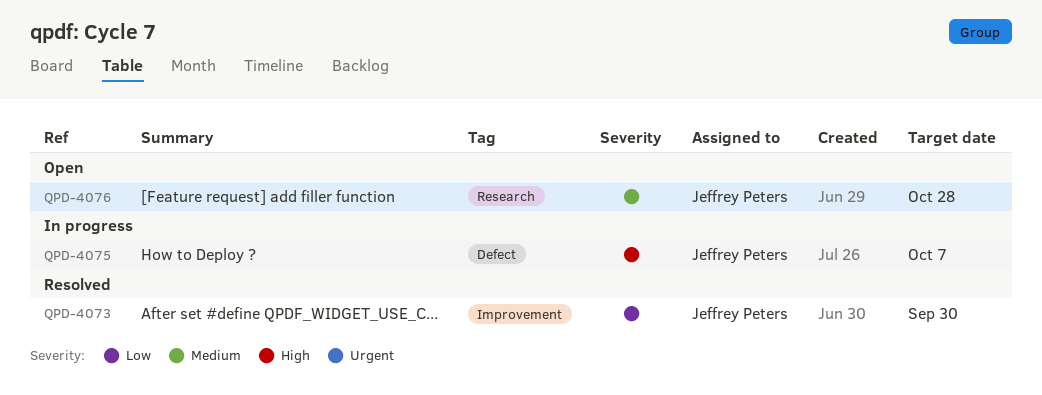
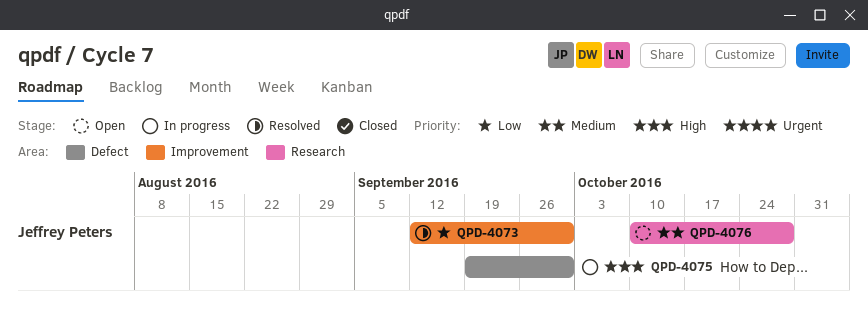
QPD-4075, due: Oct 7 -> Sep 30

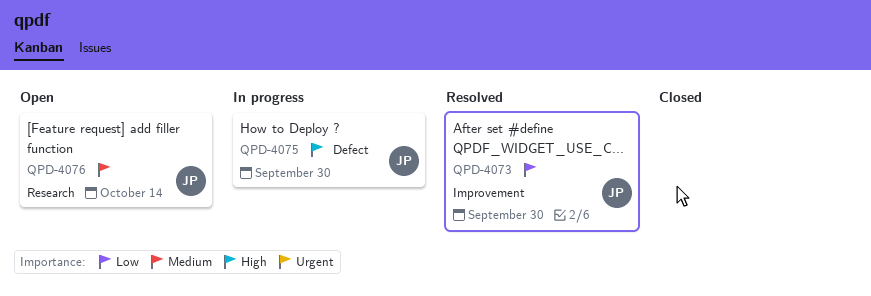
QPD-4076, due: Oct 28 -> Oct 14

